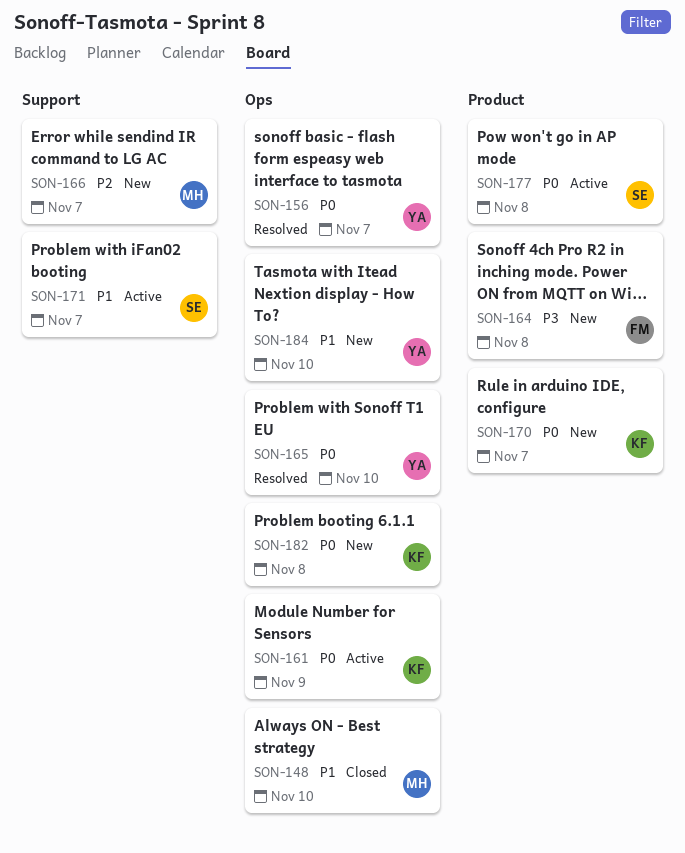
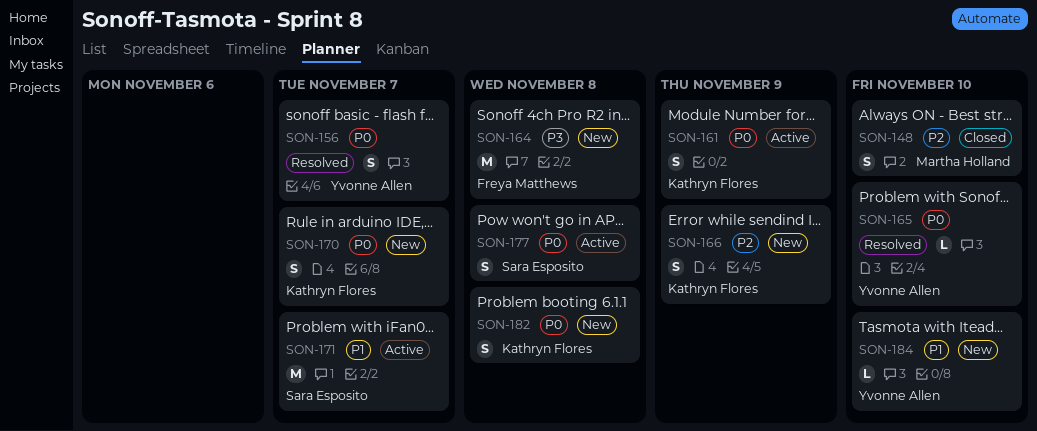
SON-148, priority: P1 -> P2
SON-166, owner: Martha Holland -> Kathryn Flores
SON-166, due: Nov 7 -> Nov 9

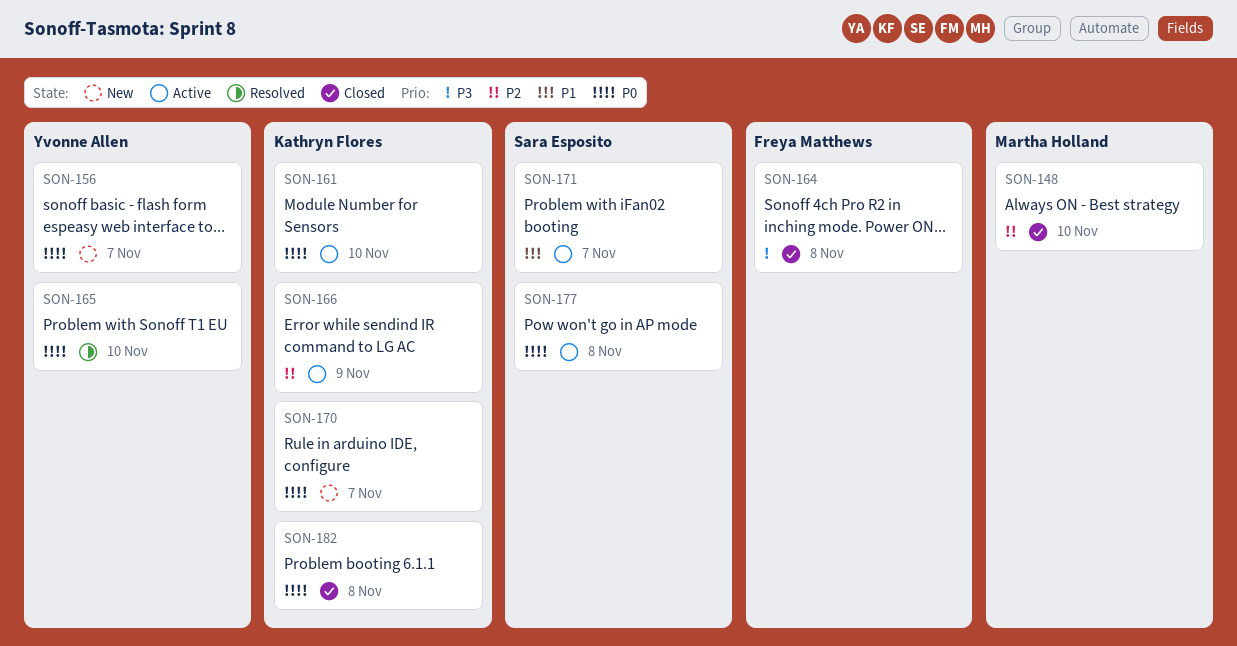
SON-156, status: Resolved -> New
SON-161, due: Nov 9 -> Nov 10
SON-164, status: New -> Closed
SON-166, status: New -> Active
SON-182, status: New -> Closed
SON-184: present -> none

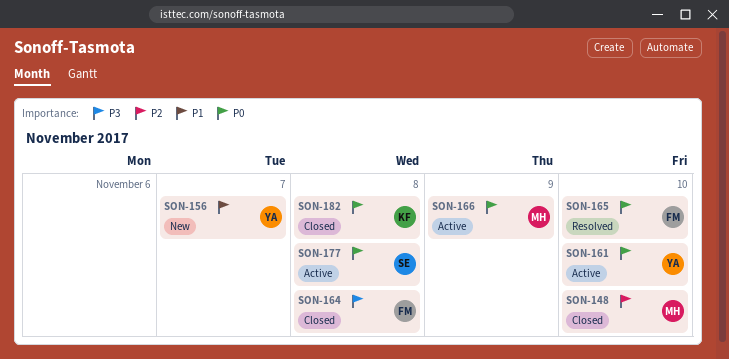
SON-156, priority: P0 -> P1
SON-161, owner: Kathryn Flores -> Yvonne Allen
SON-165, owner: Yvonne Allen -> Freya Matthews
SON-166, owner: Kathryn Flores -> Martha Holland
SON-166, priority: P2 -> P0
SON-170: present -> none
SON-171: present -> none

